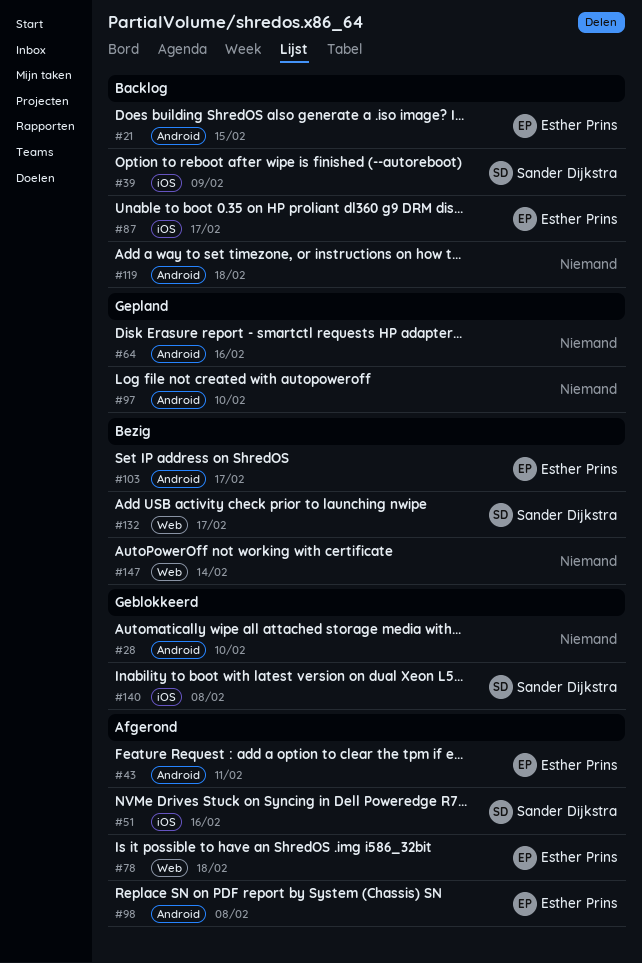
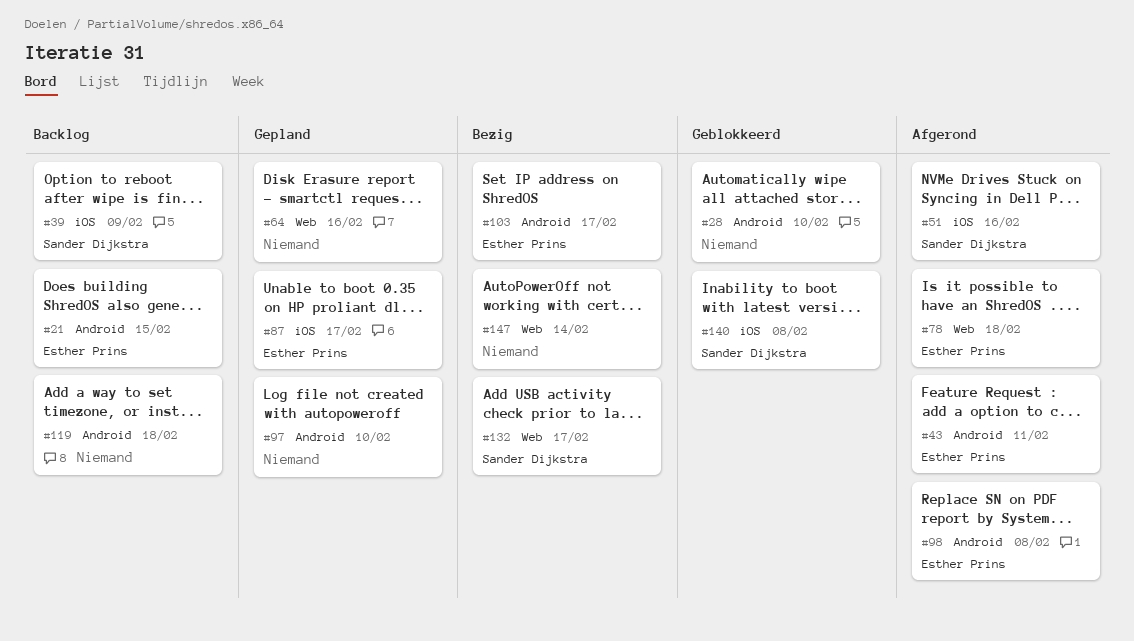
#64, label: Android -> Web
#87, status: Backlog -> Gepland

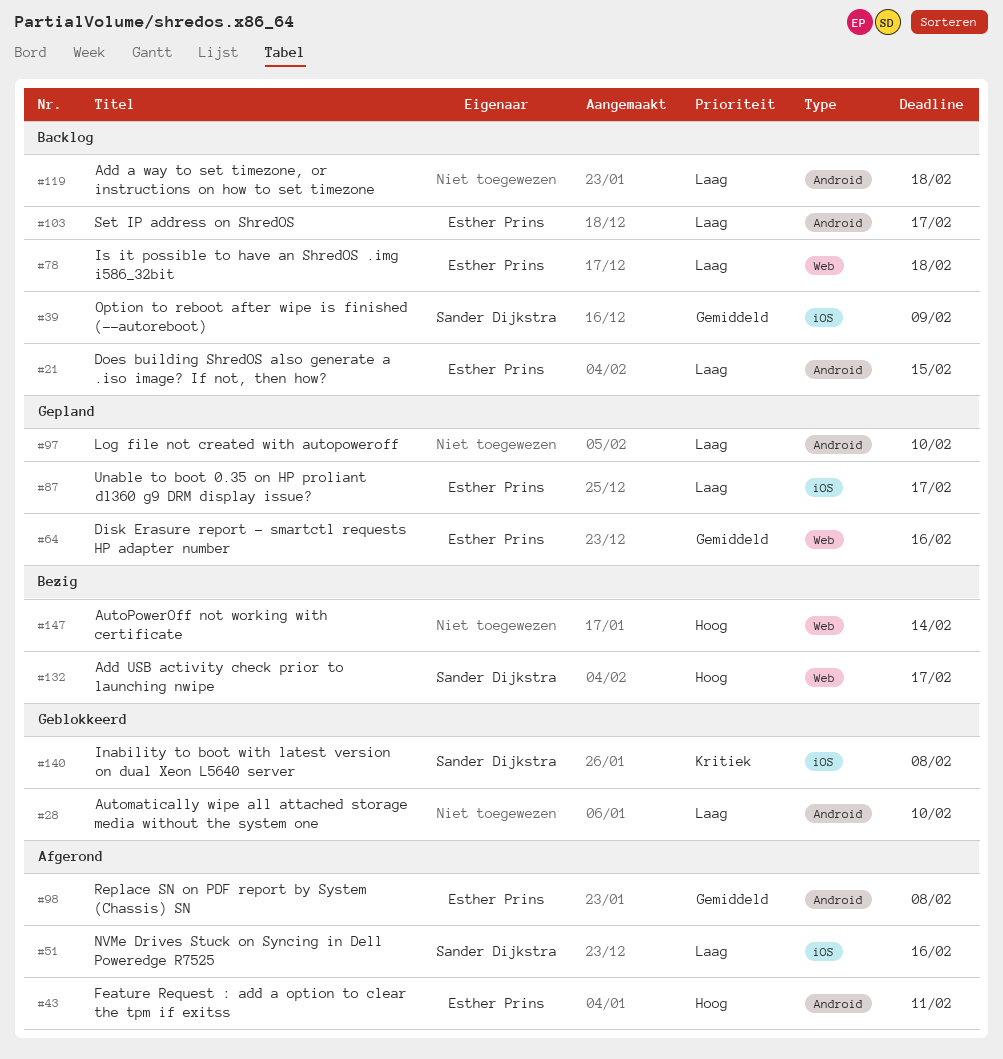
#64, owner: none -> Esther Prins
#78, status: Afgerond -> Backlog
#103, status: Bezig -> Backlog

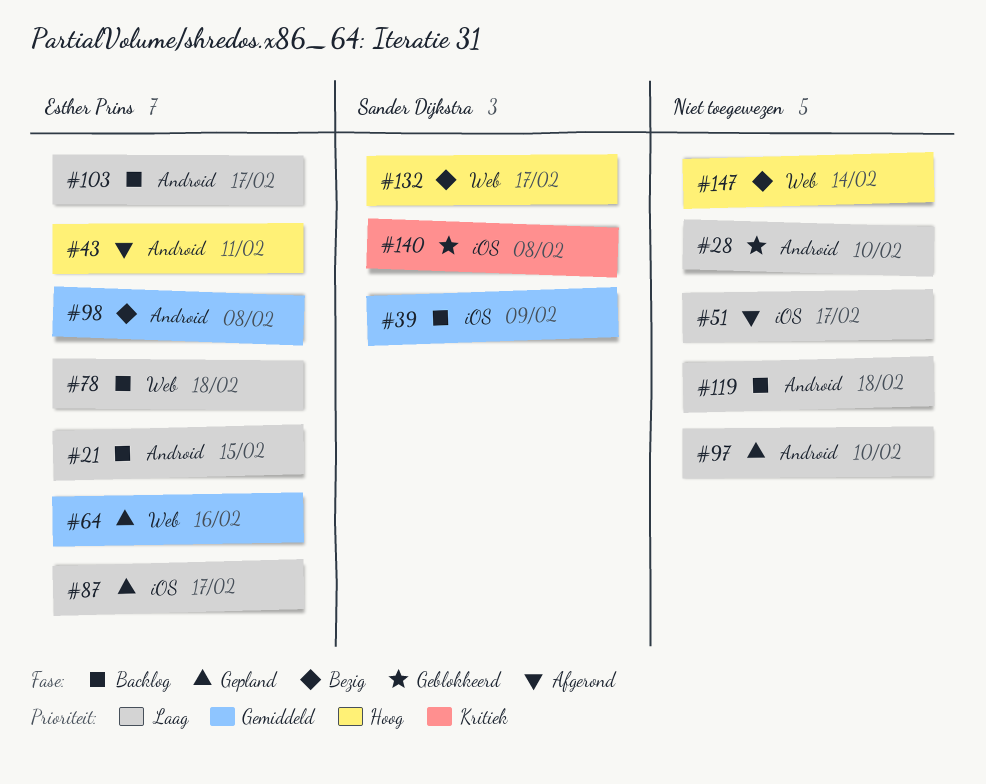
#51, owner: Sander Dijkstra -> none
#51, due: Feb 16 -> Feb 17
#98, status: Afgerond -> Bezig

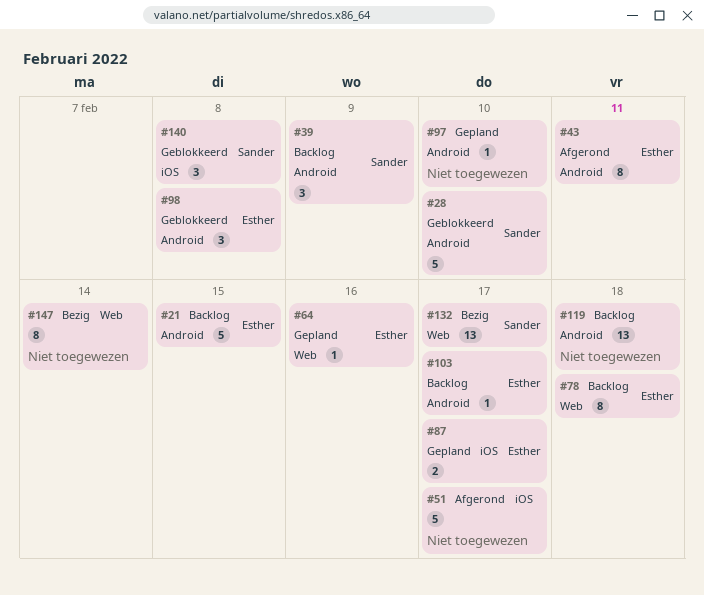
#28, owner: none -> Sander Dijkstra
#39, label: iOS -> Android
#98, status: Bezig -> Geblokkeerd

